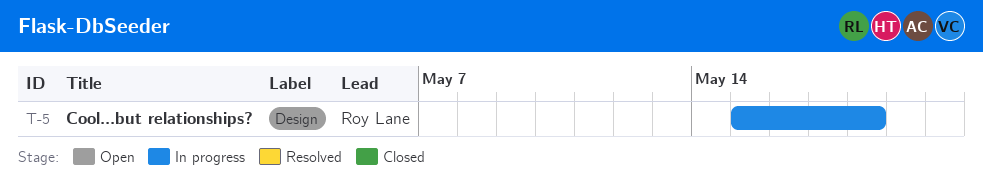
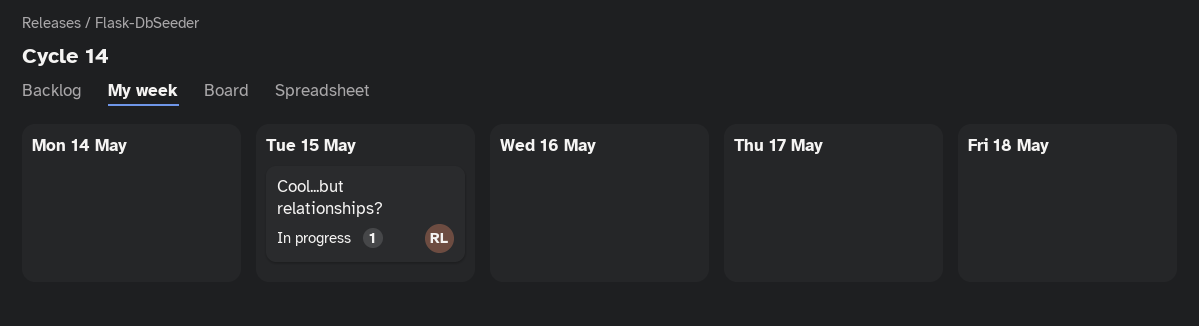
Cool...but relationships?, due: May 18 -> May 15

